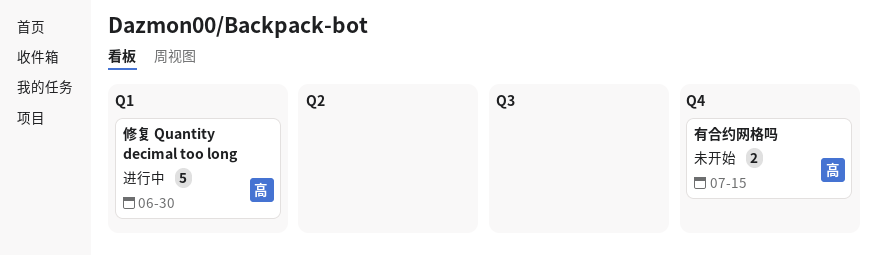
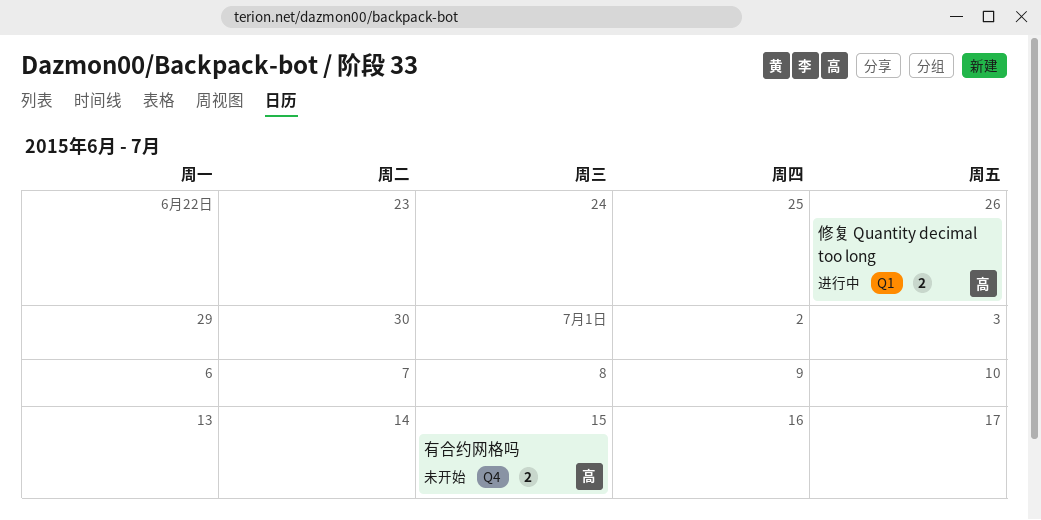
修复 Quantity decimal too long, estimate: 5 -> 2
修复 Quantity decimal too long, due: Jun 30 -> Jun 26

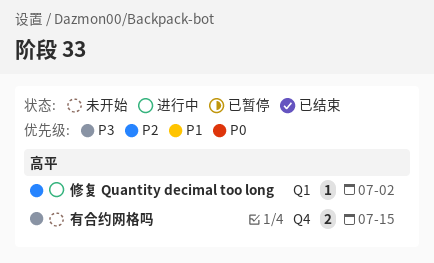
修复 Quantity decimal too long, estimate: 2 -> 1
修复 Quantity decimal too long, due: Jun 26 -> Jul 2

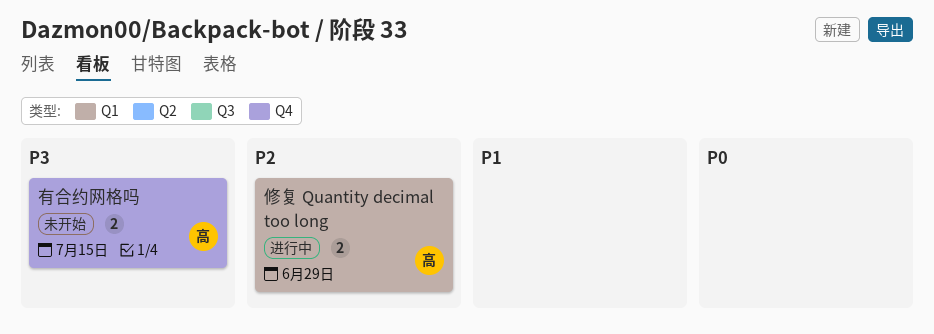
修复 Quantity decimal too long, estimate: 1 -> 2
修复 Quantity decimal too long, due: Jul 2 -> Jun 29

